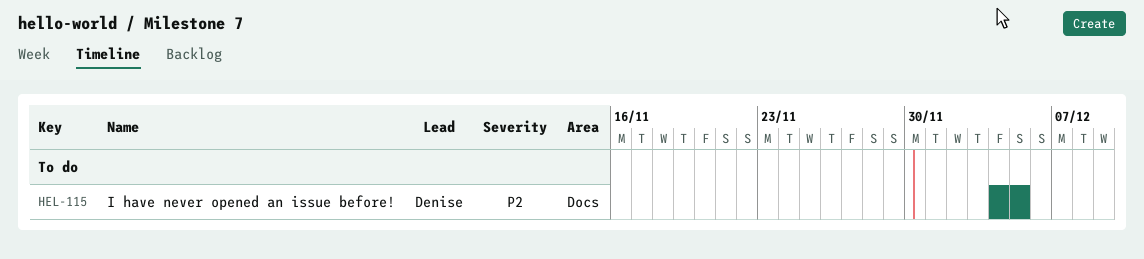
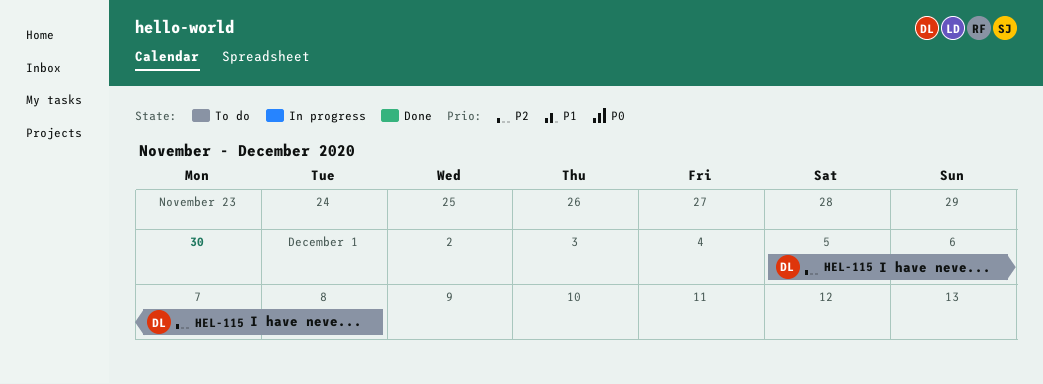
HEL-115, start: Dec 4 -> Dec 5
HEL-115, due: Dec 5 -> Dec 8

